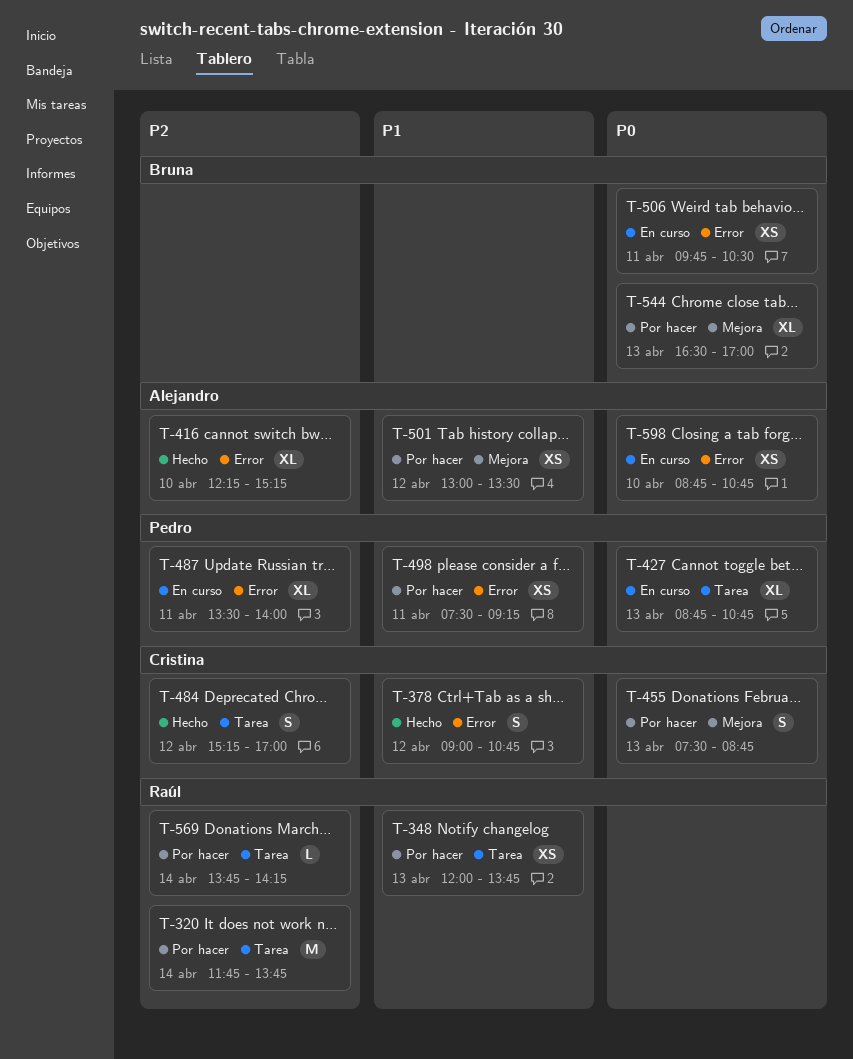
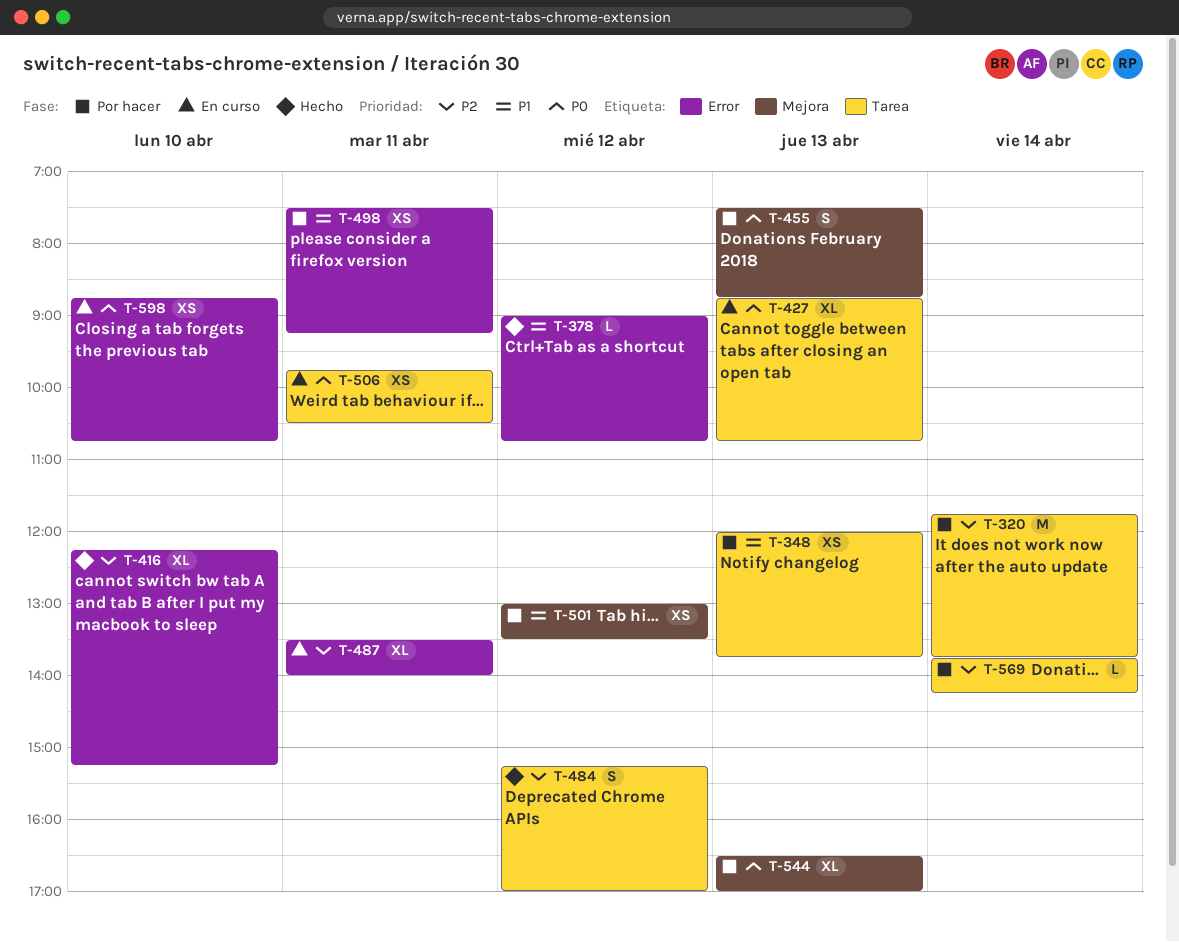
T-378, estimate: S -> L
T-506, label: Error -> Tarea

